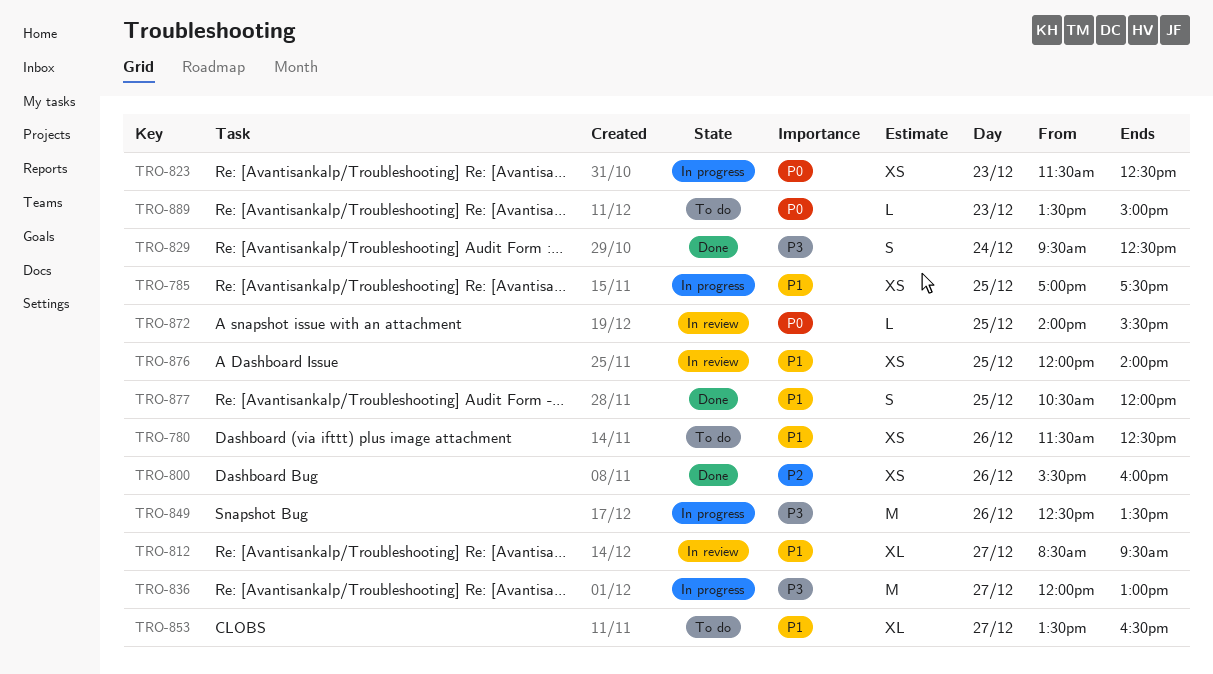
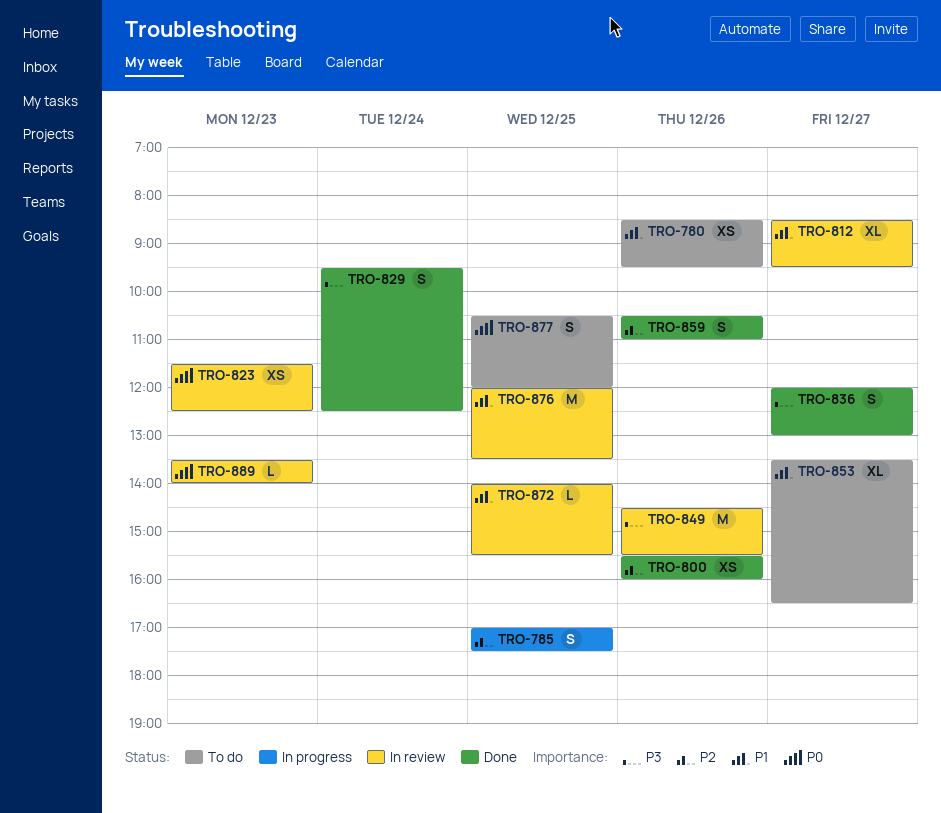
TRO-780, begins: 11:30 -> 08:30
TRO-780, ends: 12:30 -> 09:30
TRO-785, priority: P1 -> P2
TRO-785, estimate: XS -> S
TRO-823, status: In progress -> In review
TRO-836, status: In progress -> Done
TRO-836, estimate: M -> S
TRO-849, status: In progress -> In review
TRO-849, begins: 12:30 -> 14:30
TRO-849, ends: 13:30 -> 15:30
TRO-859: none -> present
TRO-872, priority: P0 -> P1
TRO-876, estimate: XS -> M
TRO-876, ends: 14:00 -> 13:30
TRO-877, status: Done -> To do
TRO-877, priority: P1 -> P0
TRO-889, status: To do -> In review
TRO-889, ends: 15:00 -> 14:00

